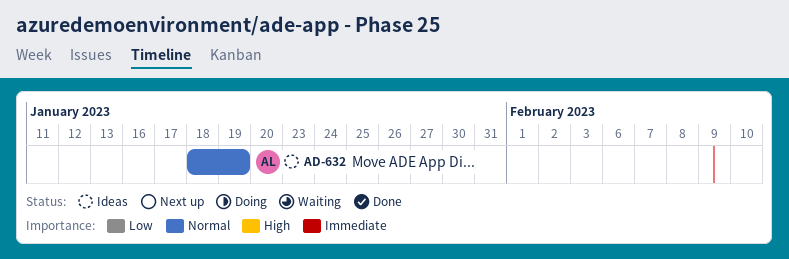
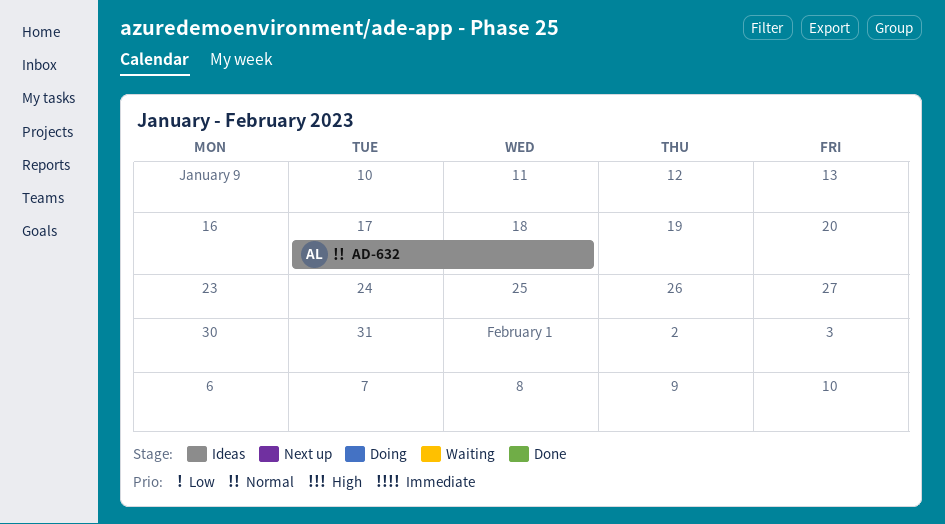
AD-632, start: Jan 18 -> Jan 17
AD-632, due: Jan 19 -> Jan 18

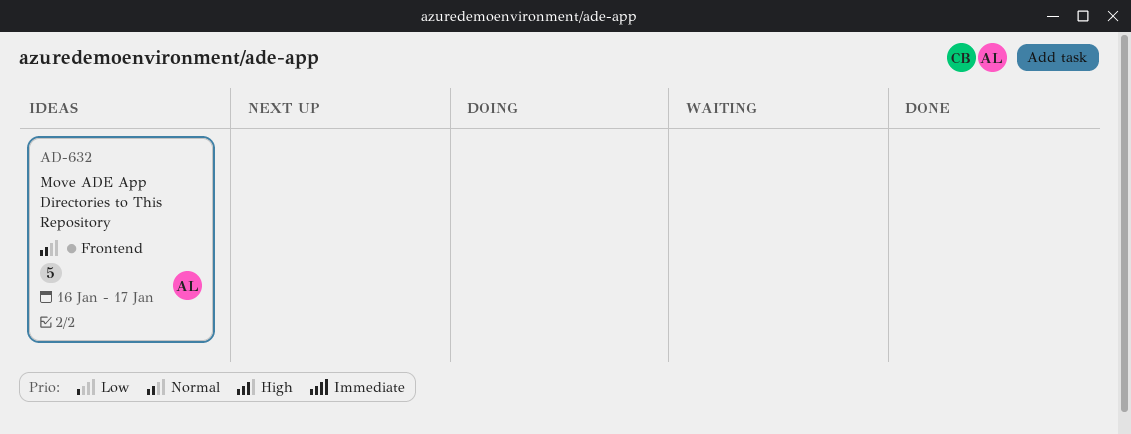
AD-632, start: Jan 17 -> Jan 16
AD-632, due: Jan 18 -> Jan 17

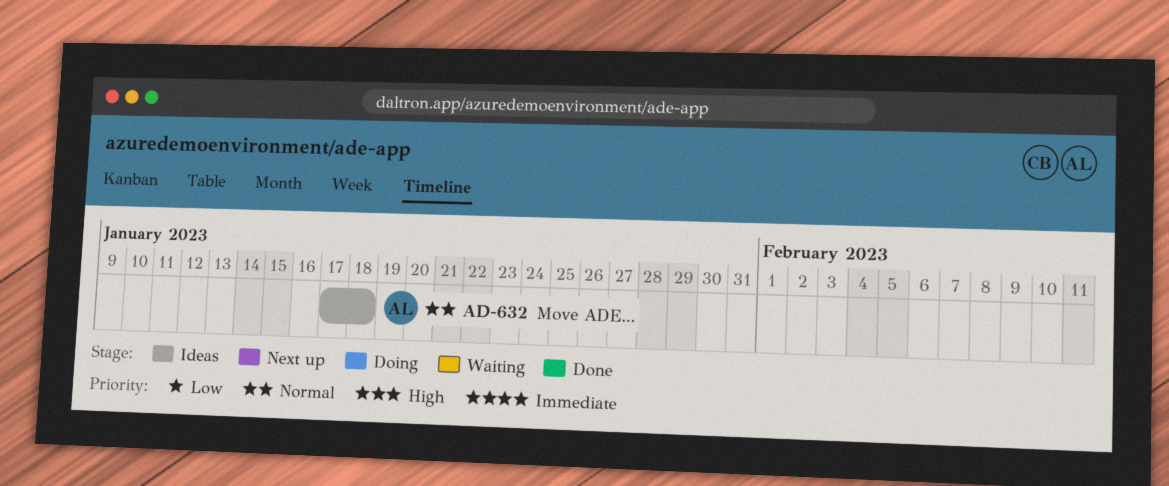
AD-632, start: Jan 16 -> Jan 17
AD-632, due: Jan 17 -> Jan 18

